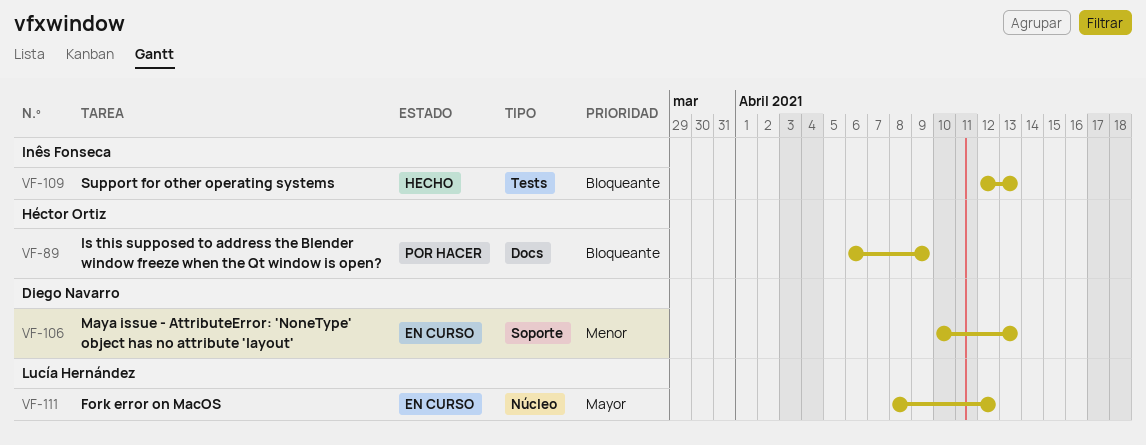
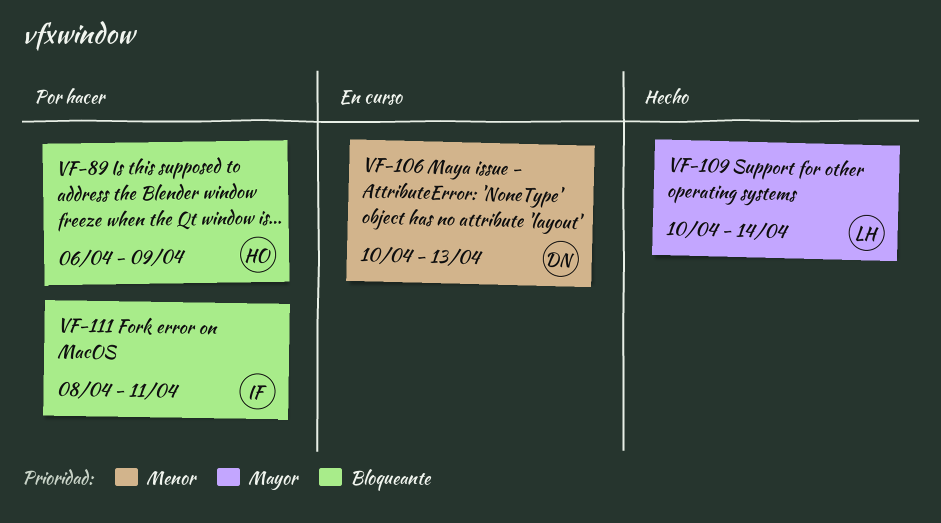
VF-109, owner: Inês Fonseca -> Lucía Hernández
VF-109, priority: Bloqueante -> Mayor
VF-109, start: Apr 12 -> Apr 10
VF-109, due: Apr 13 -> Apr 14
VF-111, status: En curso -> Por hacer
VF-111, owner: Lucía Hernández -> Inês Fonseca
VF-111, priority: Mayor -> Bloqueante
VF-111, due: Apr 12 -> Apr 11

